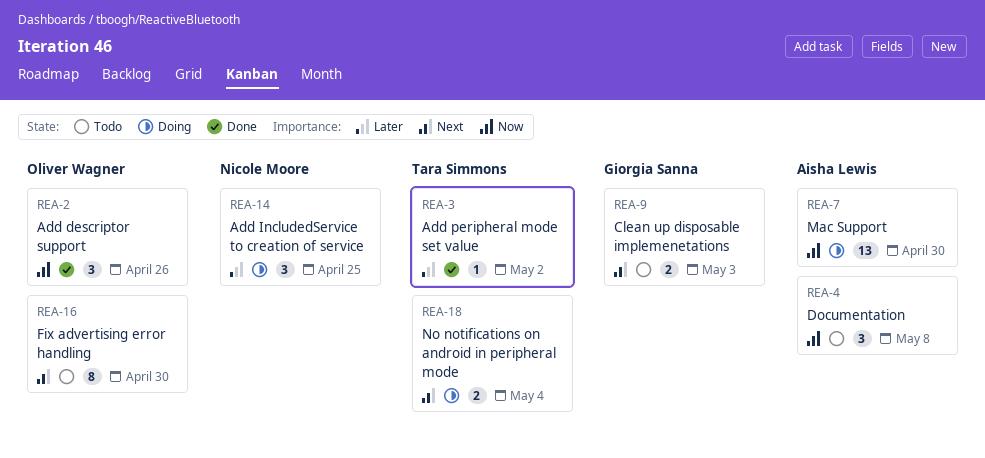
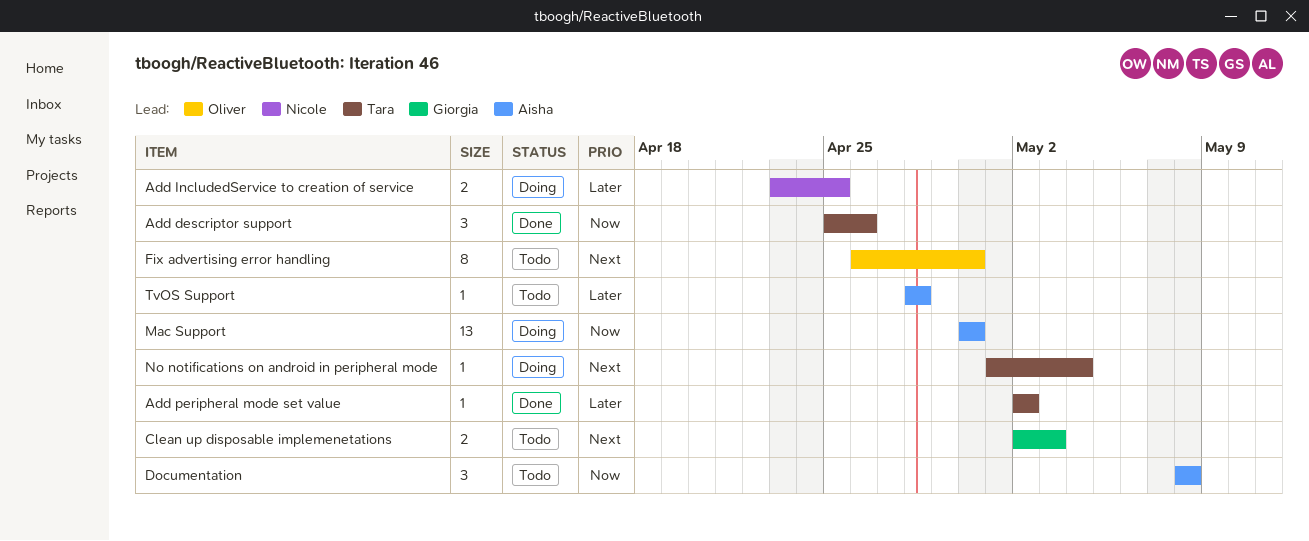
Add descriptor support, owner: Oliver Wagner -> Tara Simmons
Add IncludedService to creation of service, estimate: 3 -> 2
No notifications on android in peripheral mode, estimate: 2 -> 1
TvOS Support: none -> present

